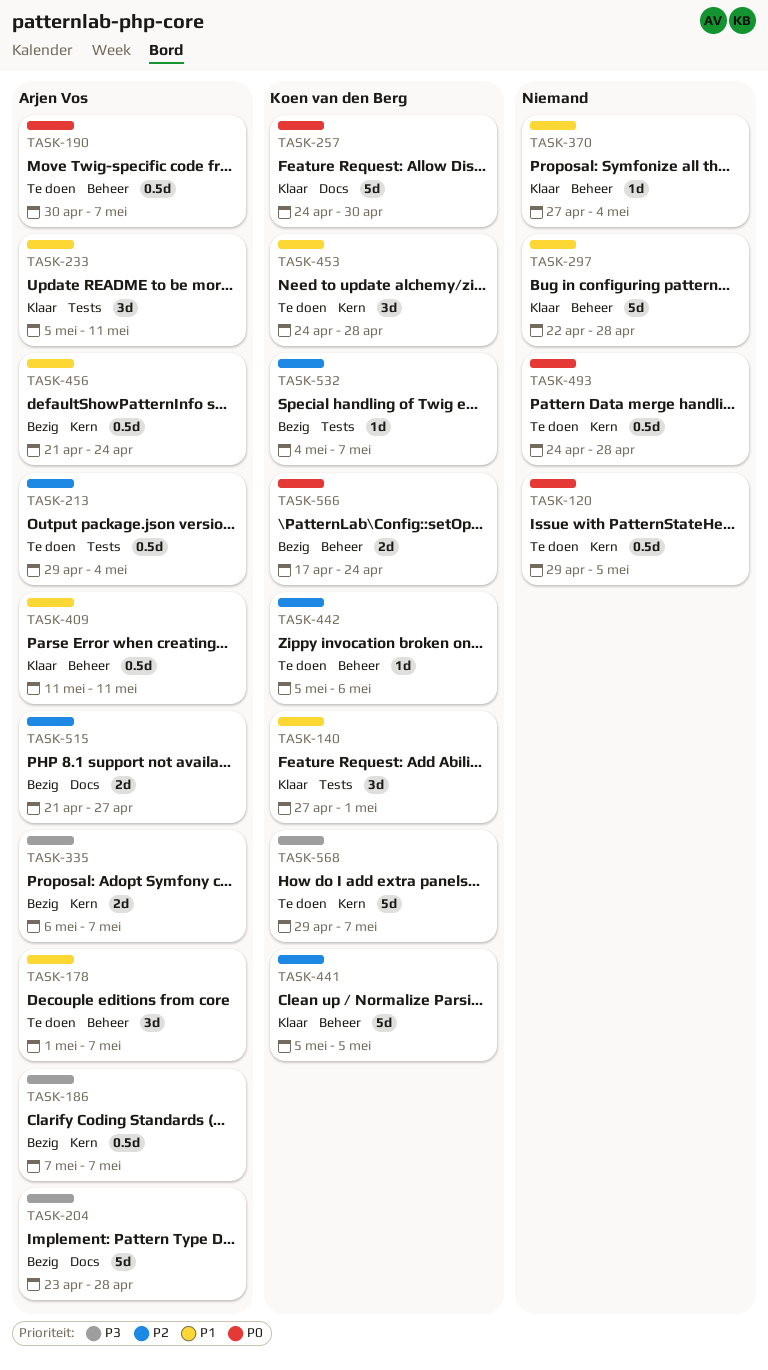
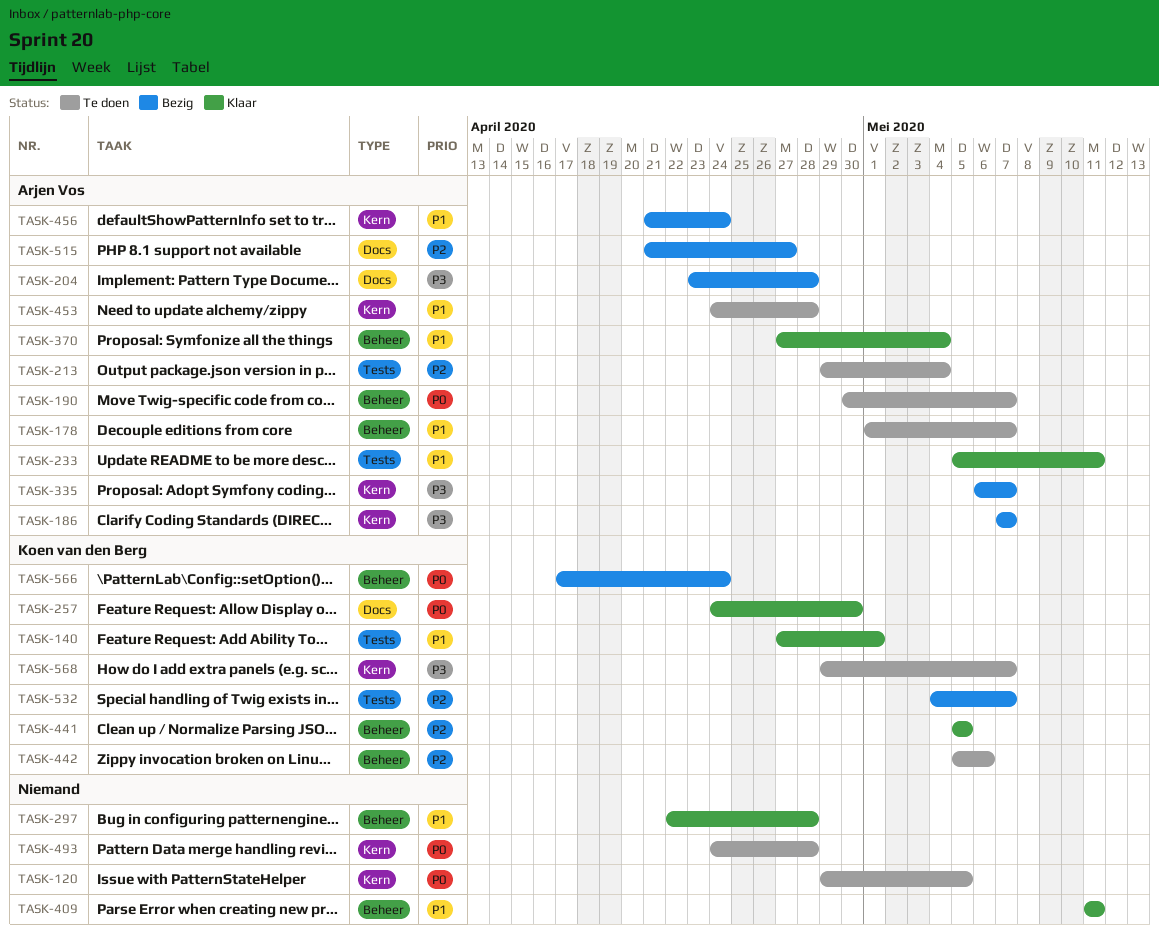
TASK-370, owner: none -> Arjen Vos
TASK-409, owner: Arjen Vos -> none
TASK-453, owner: Koen van den Berg -> Arjen Vos

